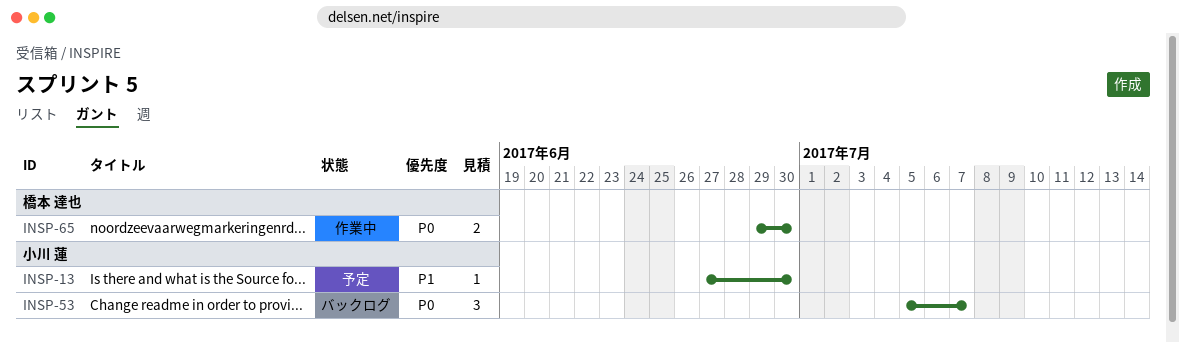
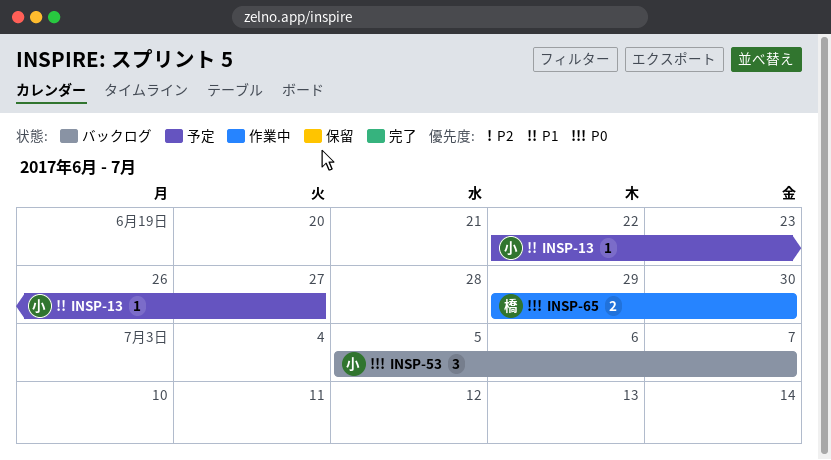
INSP-13, start: Jun 27 -> Jun 22
INSP-13, due: Jun 30 -> Jun 27

